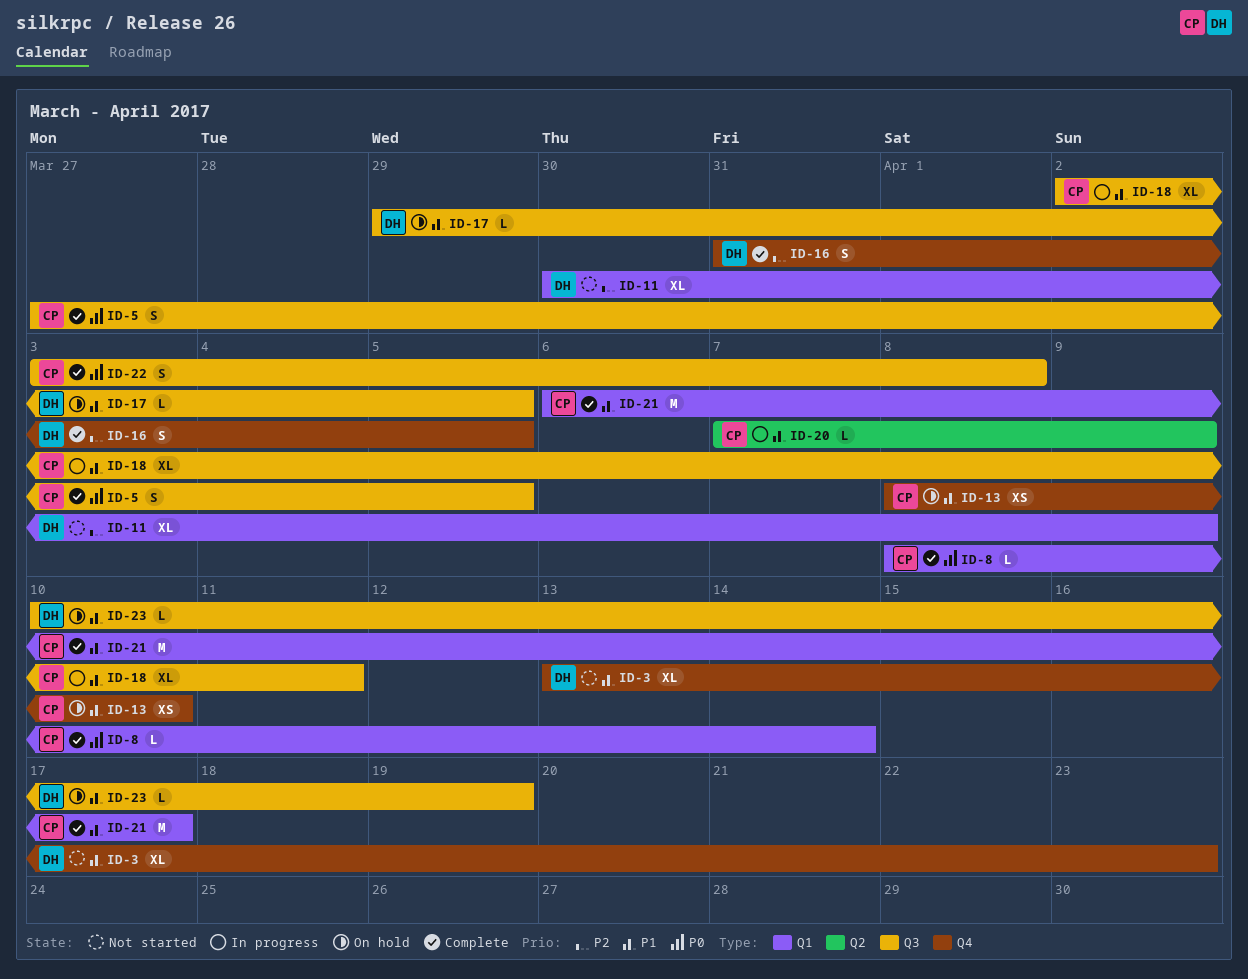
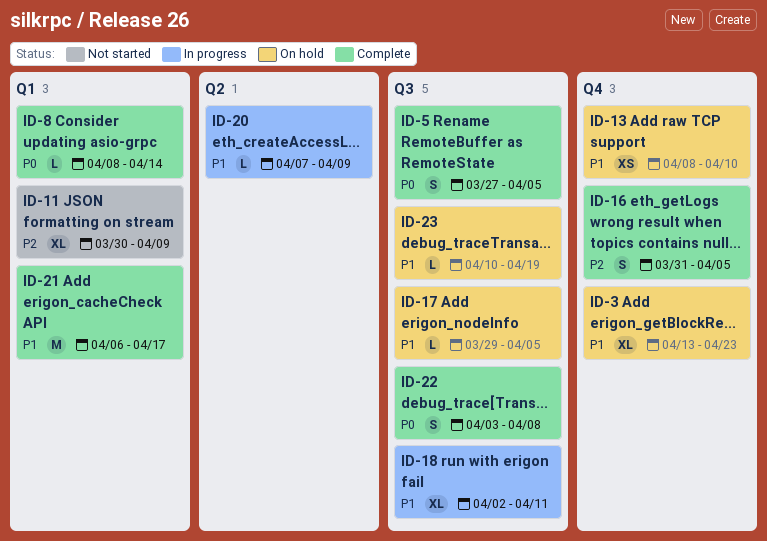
ID-3, status: Not started -> On hold

